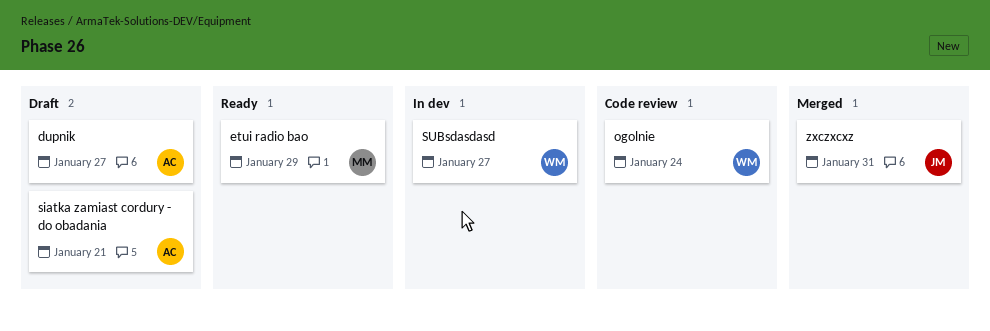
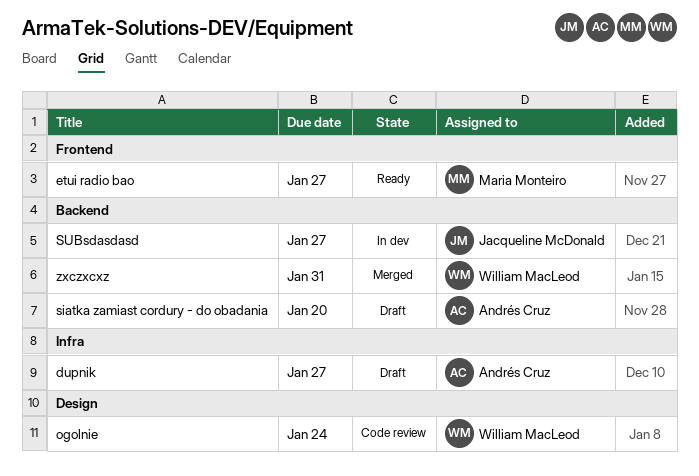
etui radio bao, due: Jan 29 -> Jan 27
siatka zamiast cordury - do obadania, due: Jan 21 -> Jan 20
SUBsdasdasd, owner: William MacLeod -> Jacqueline McDonald
zxczxcxz, owner: Jacqueline McDonald -> William MacLeod

